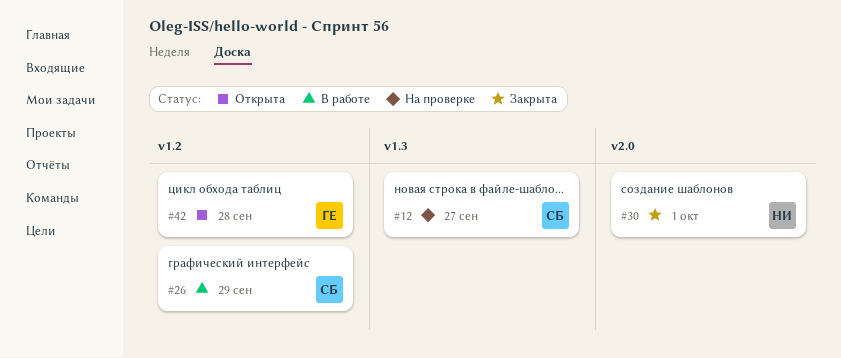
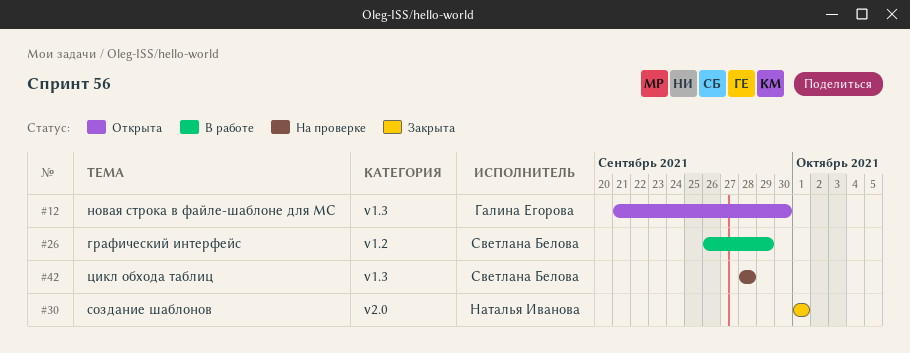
#12, status: На проверке -> Открыта
#12, owner: Светлана Белова -> Галина Егорова
#12, due: Sep 27 -> Sep 30
#42, status: Открыта -> На проверке
#42, owner: Галина Егорова -> Светлана Белова
#42, label: v1.2 -> v1.3

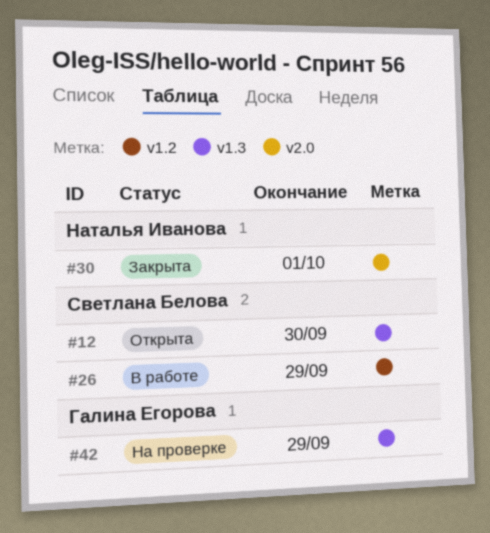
#12, owner: Галина Егорова -> Светлана Белова
#42, owner: Светлана Белова -> Галина Егорова
#42, due: Sep 28 -> Sep 29

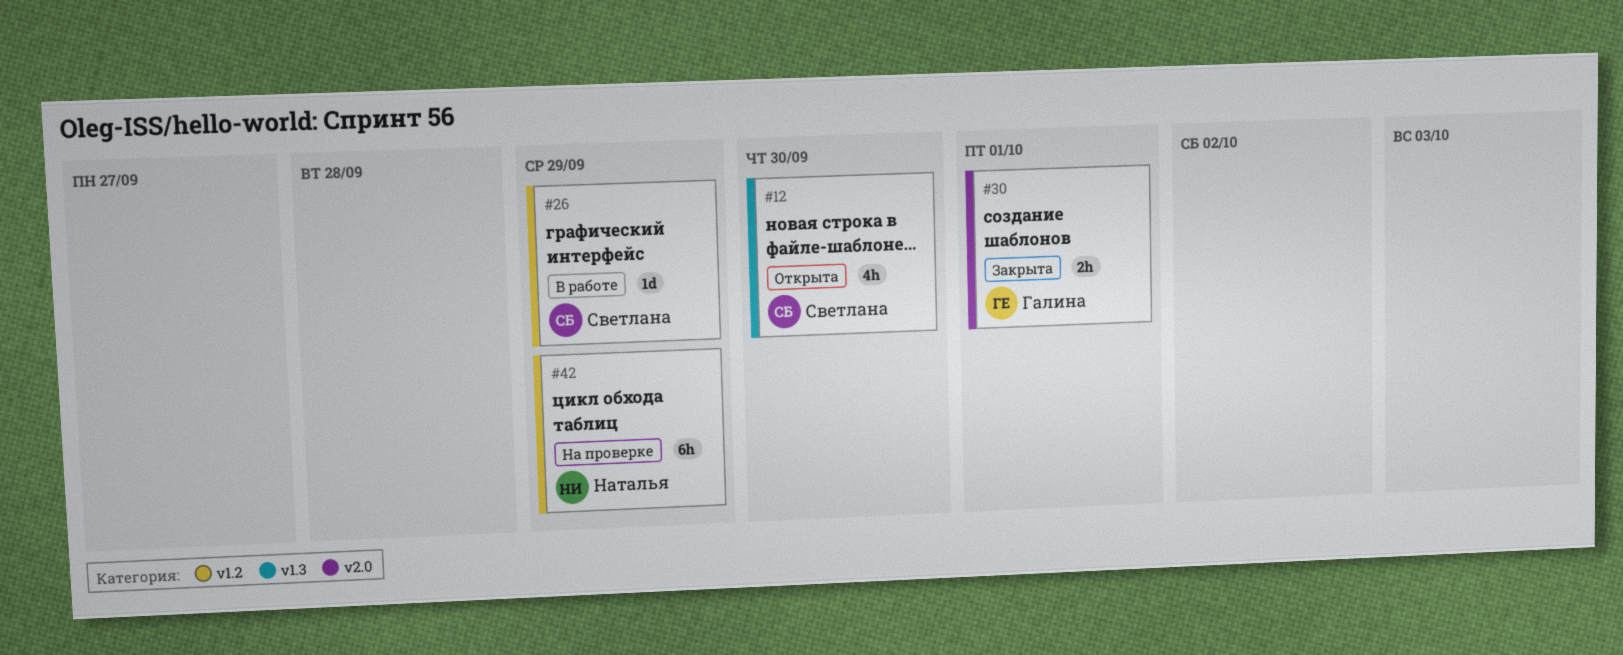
#30, owner: Наталья Иванова -> Галина Егорова
#42, owner: Галина Егорова -> Наталья Иванова
#42, label: v1.3 -> v1.2

